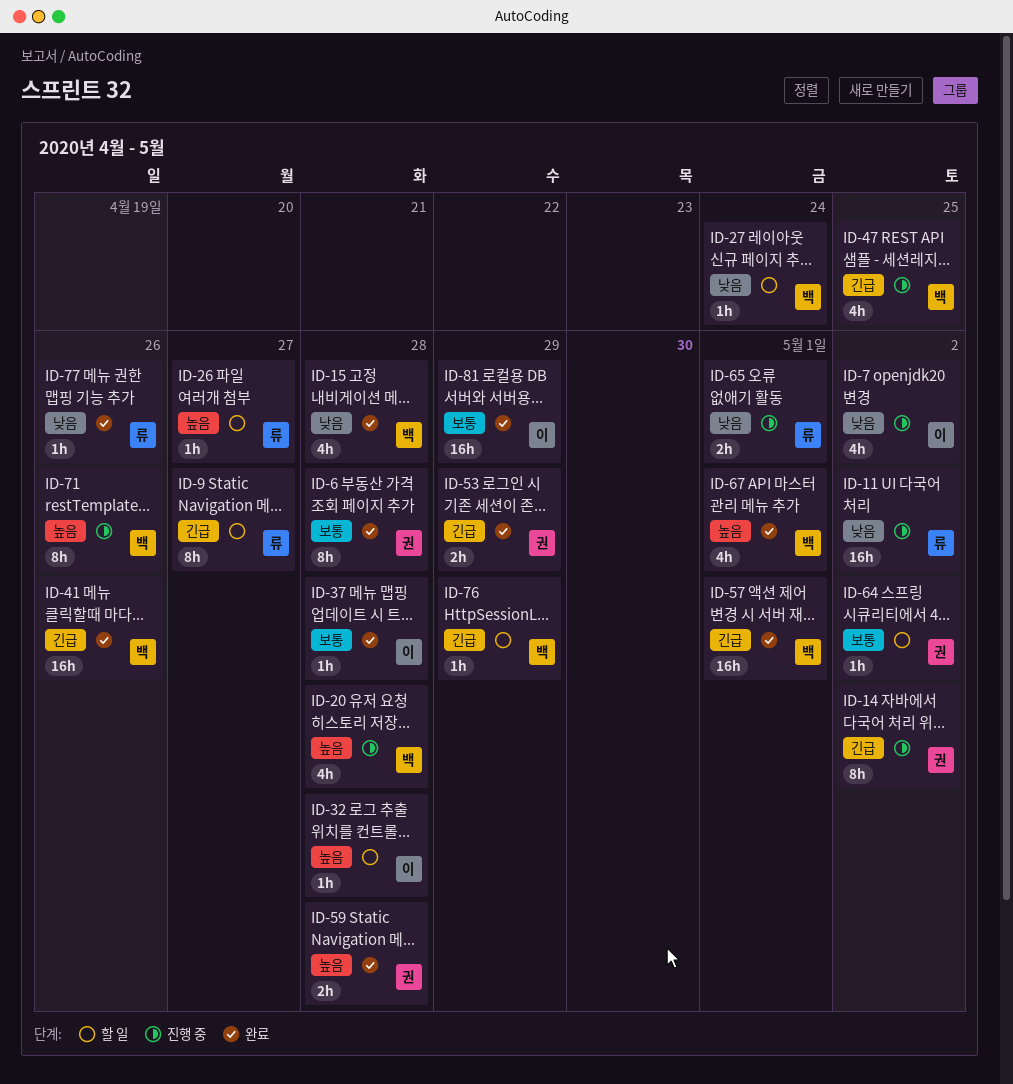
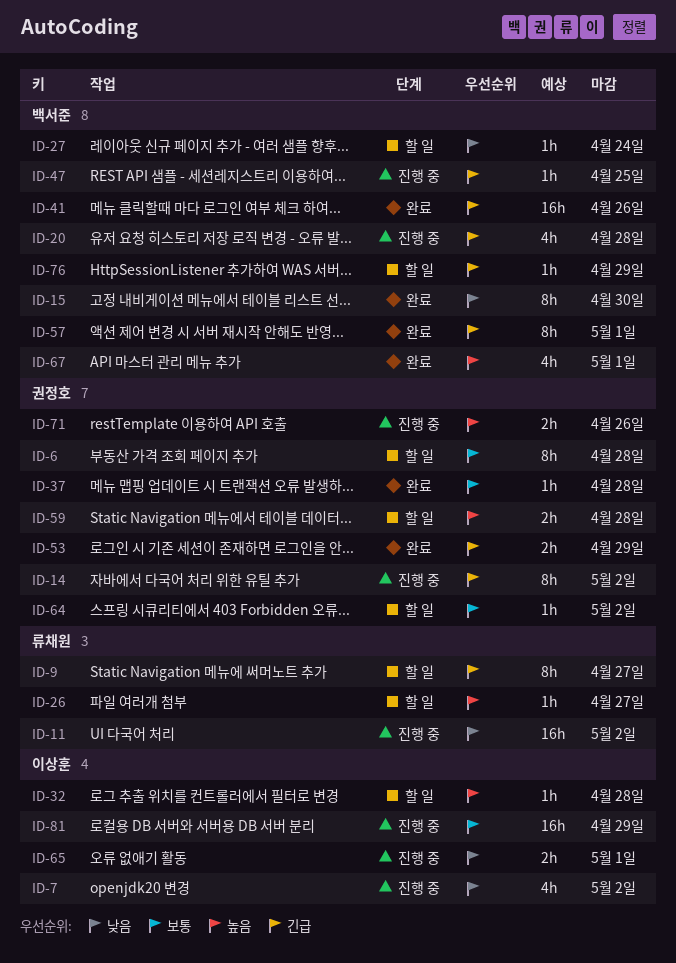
ID-6, status: 완료 -> 할 일
ID-15, estimate: 4h -> 8h
ID-15, due: Apr 28 -> Apr 30
ID-20, priority: 높음 -> 긴급
ID-37, owner: 이상훈 -> 권정호
ID-47, estimate: 4h -> 1h
ID-57, estimate: 16h -> 8h
ID-59, status: 완료 -> 할 일
ID-65, owner: 류채원 -> 이상훈
ID-71, owner: 백서준 -> 권정호
ID-71, estimate: 8h -> 2h
ID-77: present -> none
ID-81, status: 완료 -> 진행 중

